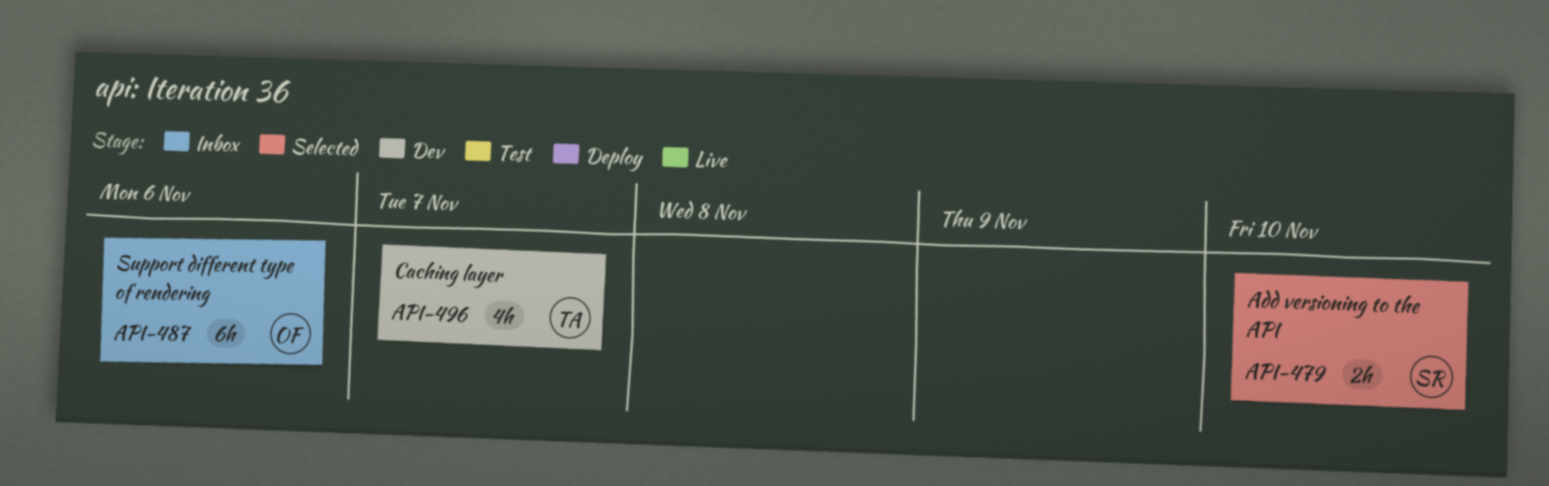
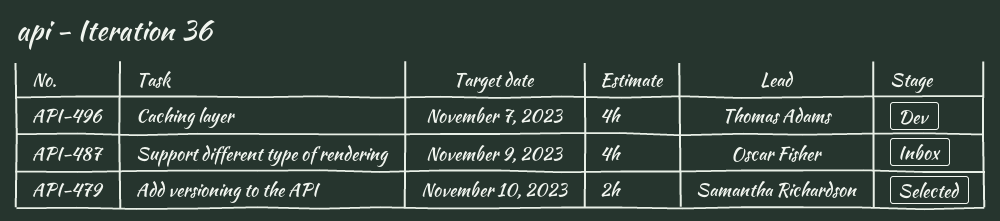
API-487, estimate: 6h -> 4h
API-487, due: Nov 6 -> Nov 9

